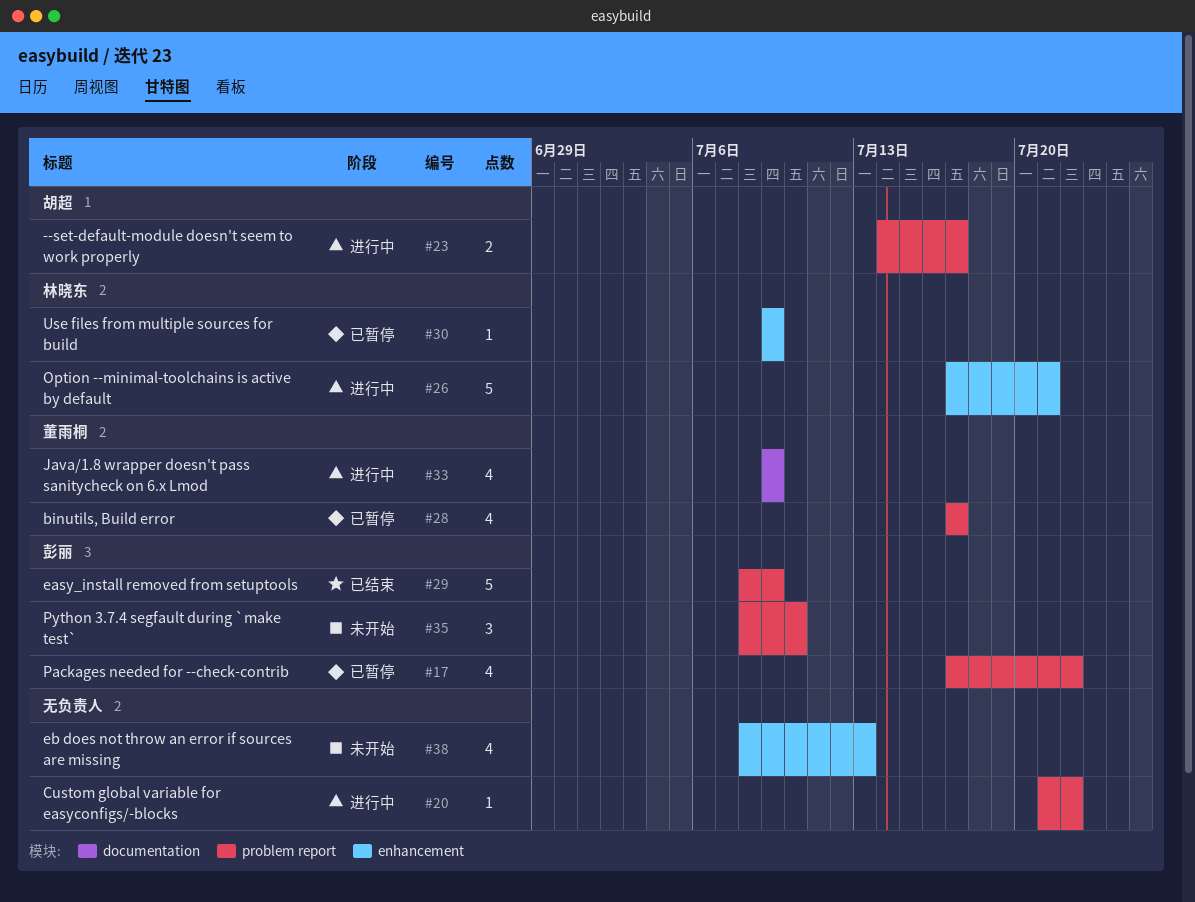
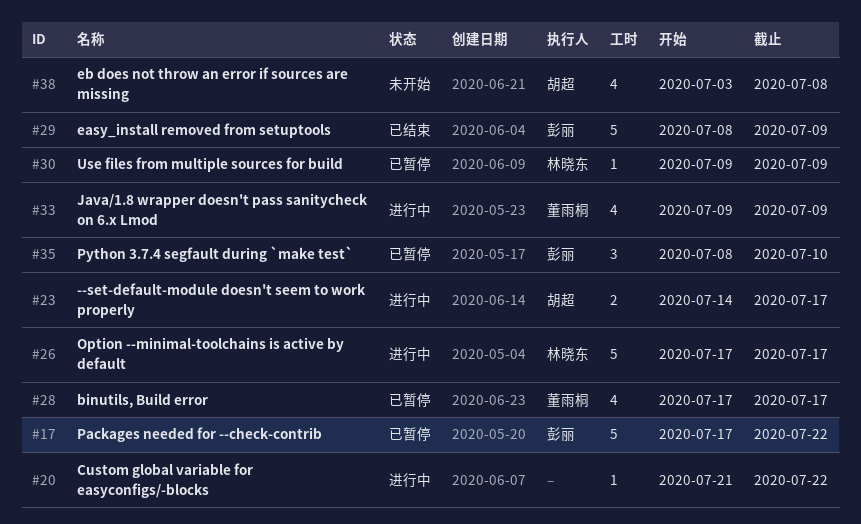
#17, estimate: 4 -> 5
#26, due: Jul 21 -> Jul 17
#35, status: 未开始 -> 已暂停
#38, owner: none -> 胡超
#38, start: Jul 8 -> Jul 3
#38, due: Jul 13 -> Jul 8

